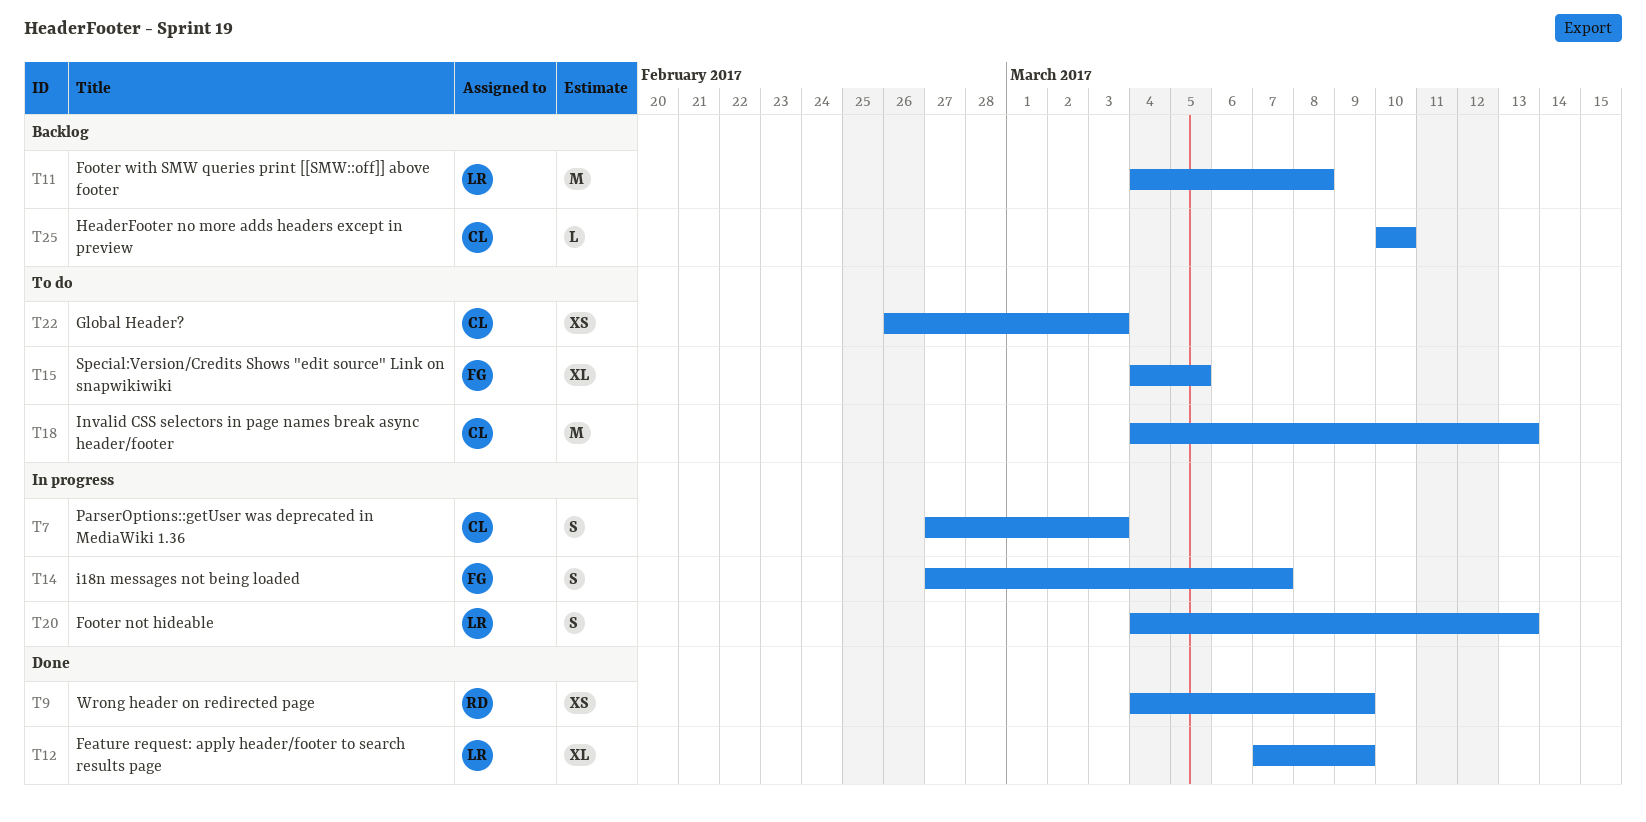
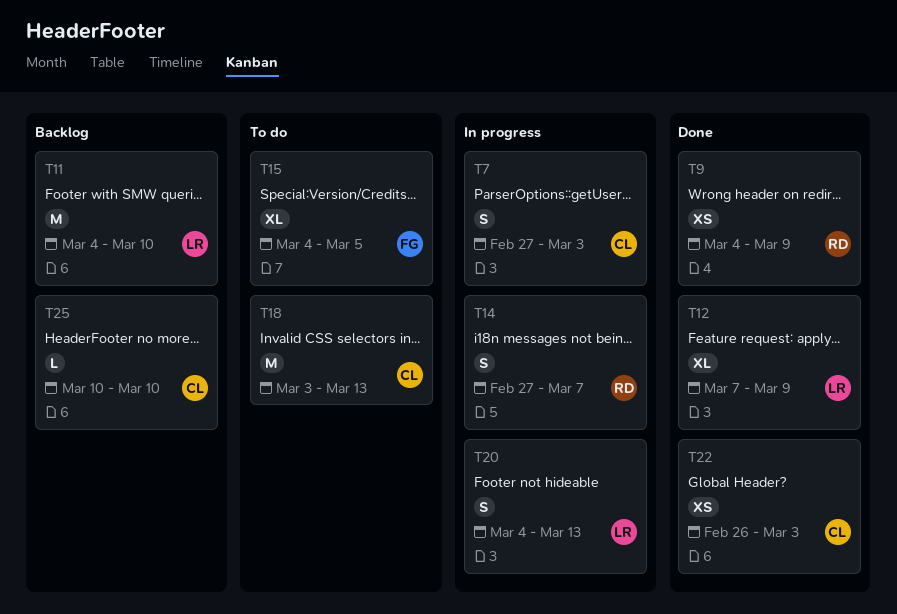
T11, due: Mar 8 -> Mar 10
T14, owner: FG -> RD
T18, start: Mar 4 -> Mar 3
T22, status: To do -> Done

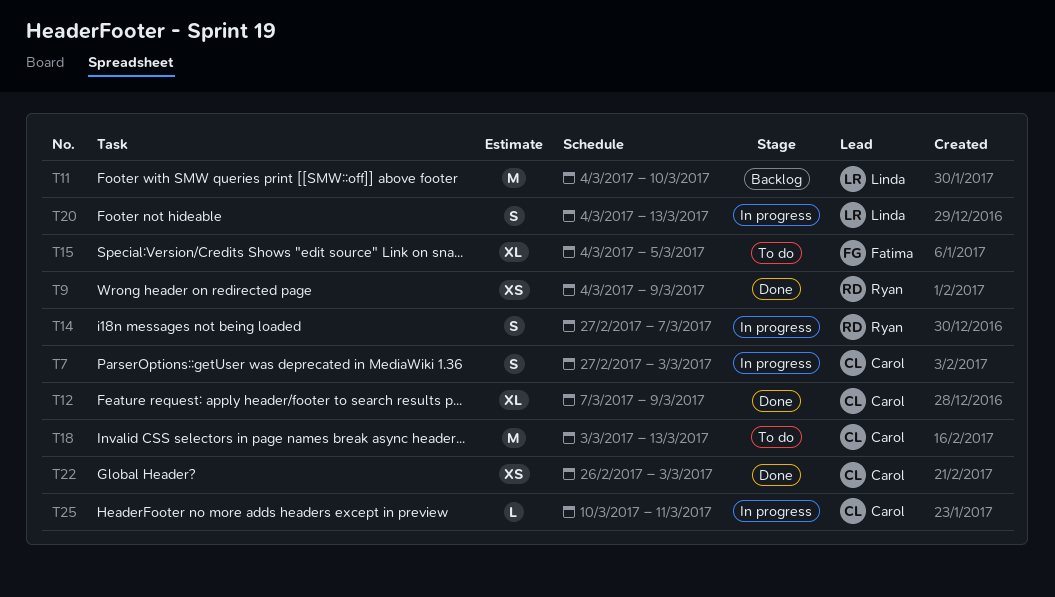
T12, owner: Linda -> Carol
T25, status: Backlog -> In progress
T25, due: Mar 10 -> Mar 11

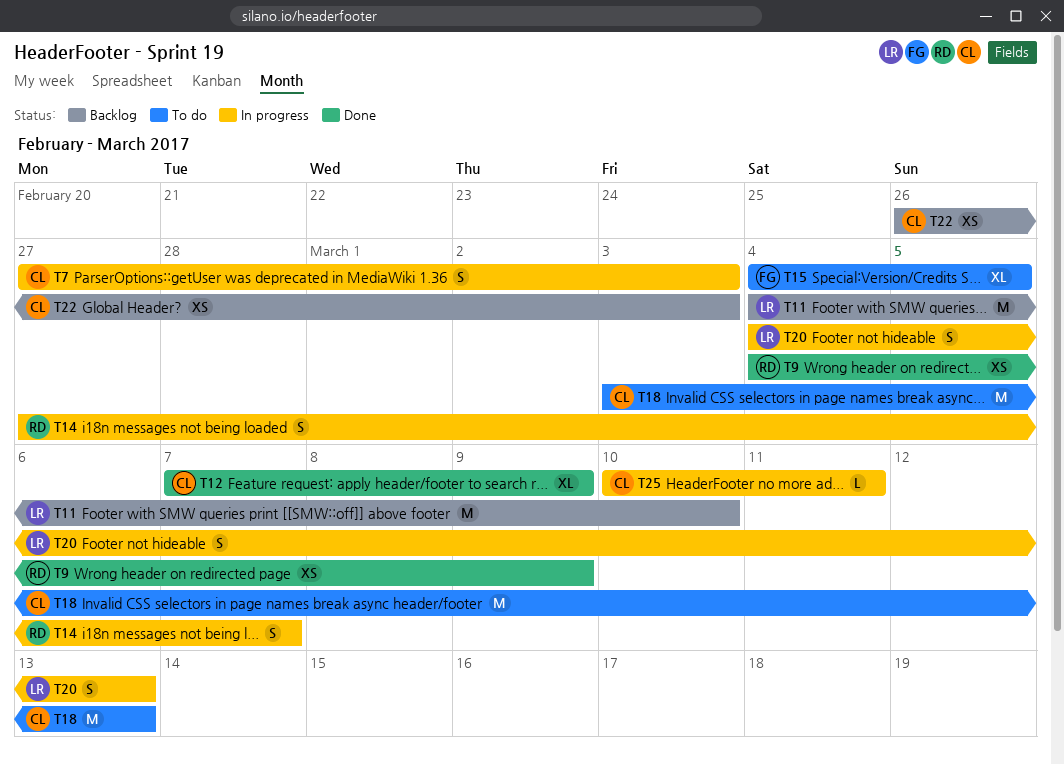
T22, status: Done -> Backlog

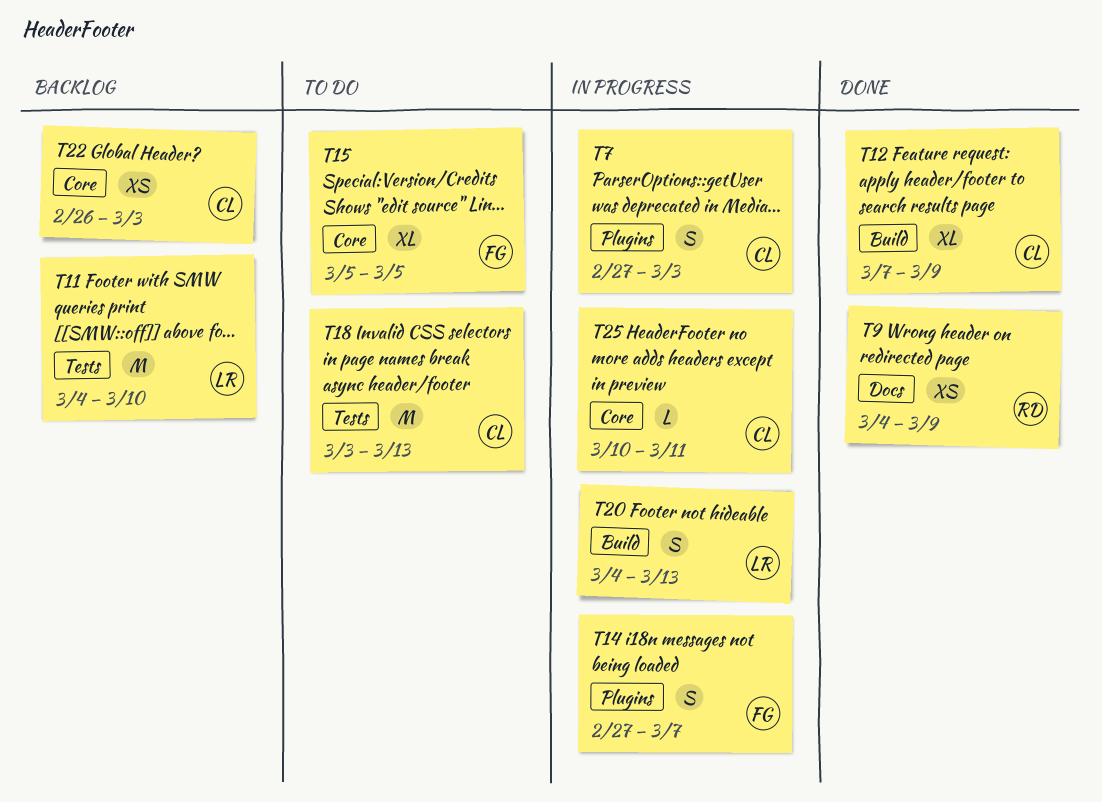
T14, owner: RD -> FG
T15, start: Mar 4 -> Mar 5

